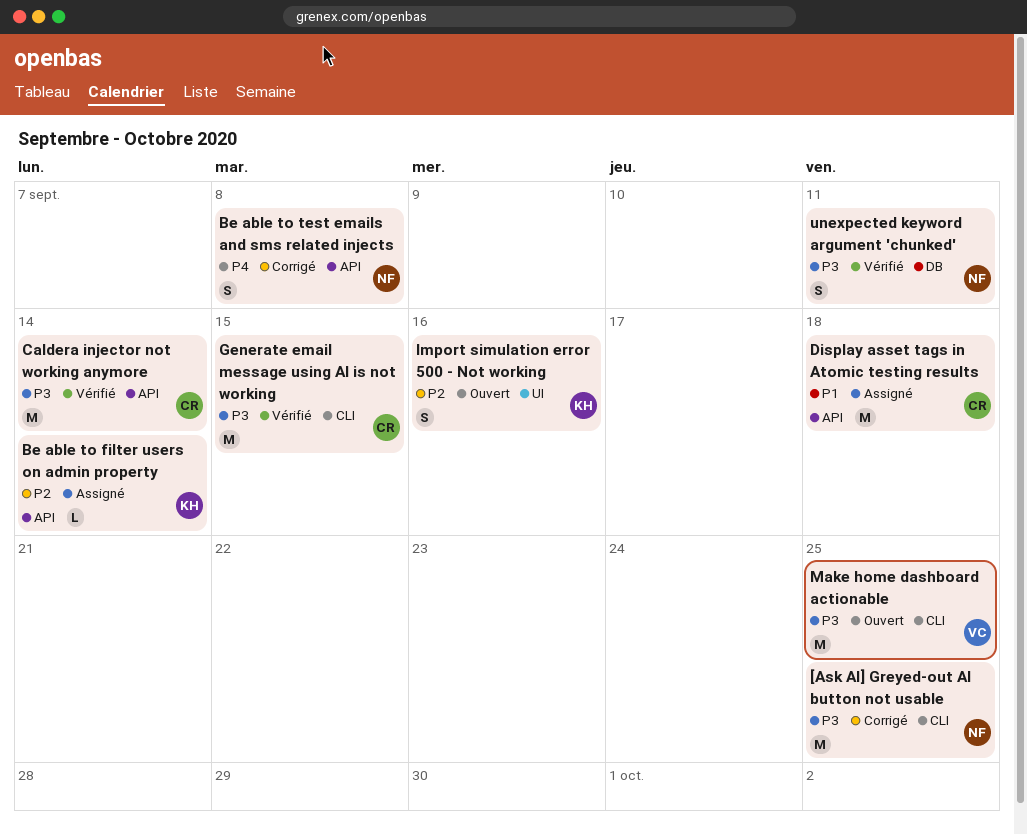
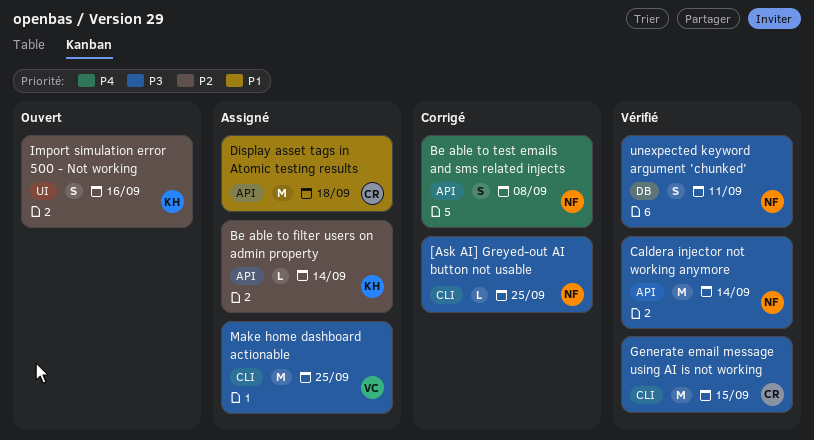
[Ask AI] Greyed-out AI button not usable, estimate: M -> L
Caldera injector not working anymore, owner: CR -> NF
Make home dashboard actionable, status: Ouvert -> Assigné

